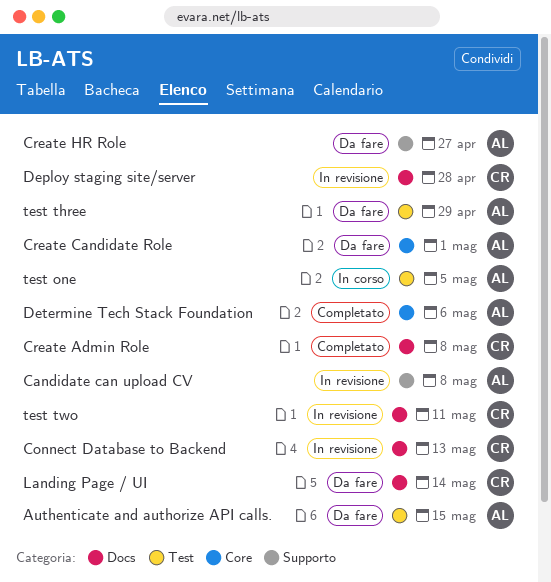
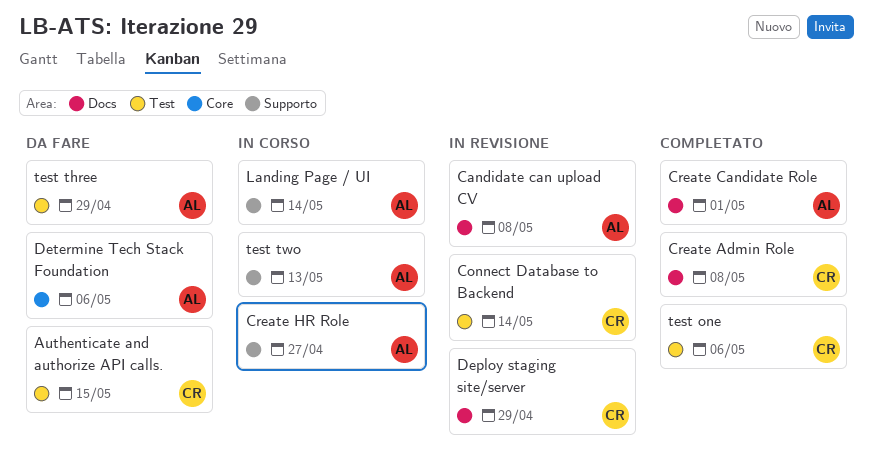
Authenticate and authorize API calls., owner: AL -> CR
Candidate can upload CV, label: Supporto -> Docs
Connect Database to Backend, label: Docs -> Test
Connect Database to Backend, due: May 13 -> May 14
Create Candidate Role, status: Da fare -> Completato
Create Candidate Role, label: Core -> Docs
Create HR Role, status: Da fare -> In corso
Deploy staging site/server, due: Apr 28 -> Apr 29
Determine Tech Stack Foundation, status: Completato -> Da fare
Landing Page / UI, status: Da fare -> In corso
Landing Page / UI, owner: CR -> AL
Landing Page / UI, label: Docs -> Supporto
test one, status: In corso -> Completato
test one, owner: AL -> CR
test one, due: May 5 -> May 6
test two, status: In revisione -> In corso
test two, owner: CR -> AL
test two, label: Docs -> Supporto
test two, due: May 11 -> May 13

